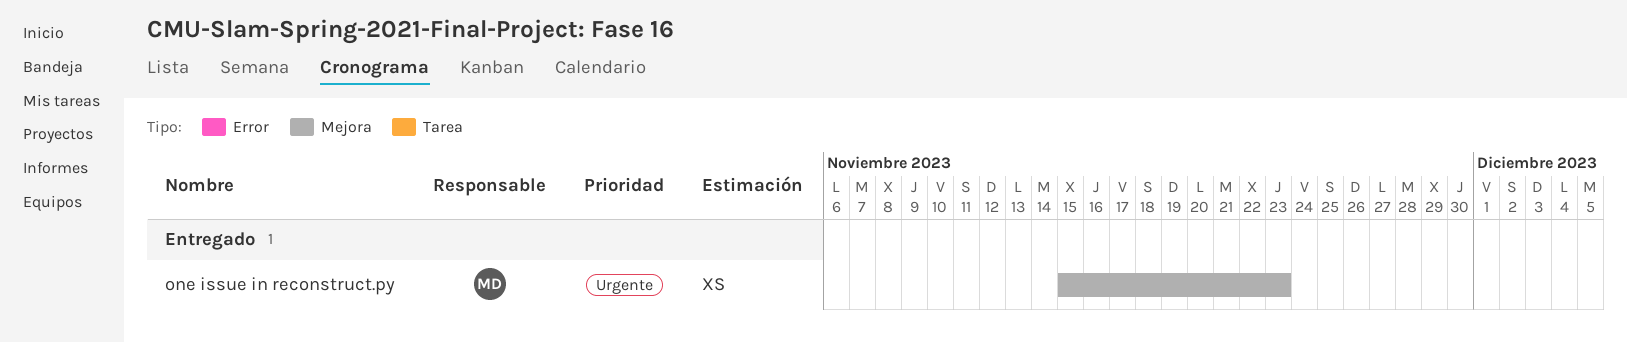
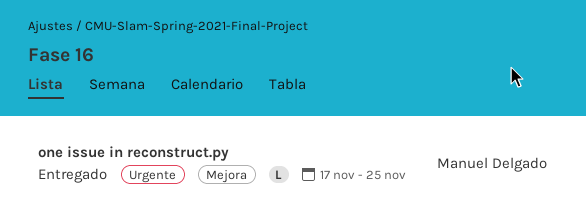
one issue in reconstruct.py, estimate: XS -> L
one issue in reconstruct.py, start: Nov 15 -> Nov 17
one issue in reconstruct.py, due: Nov 23 -> Nov 25

